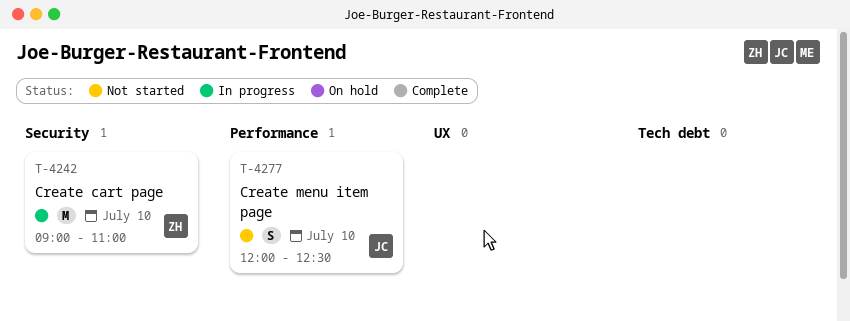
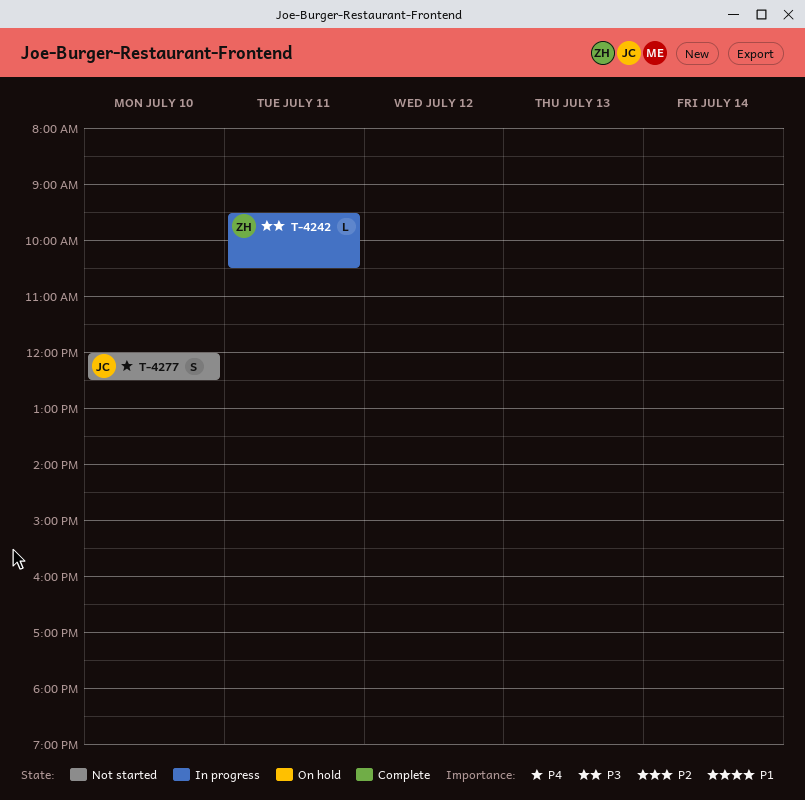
T-4242, estimate: M -> L
T-4242, day: Jul 10 -> Jul 11
T-4242, begins: 09:00 -> 09:30
T-4242, ends: 11:00 -> 10:30

